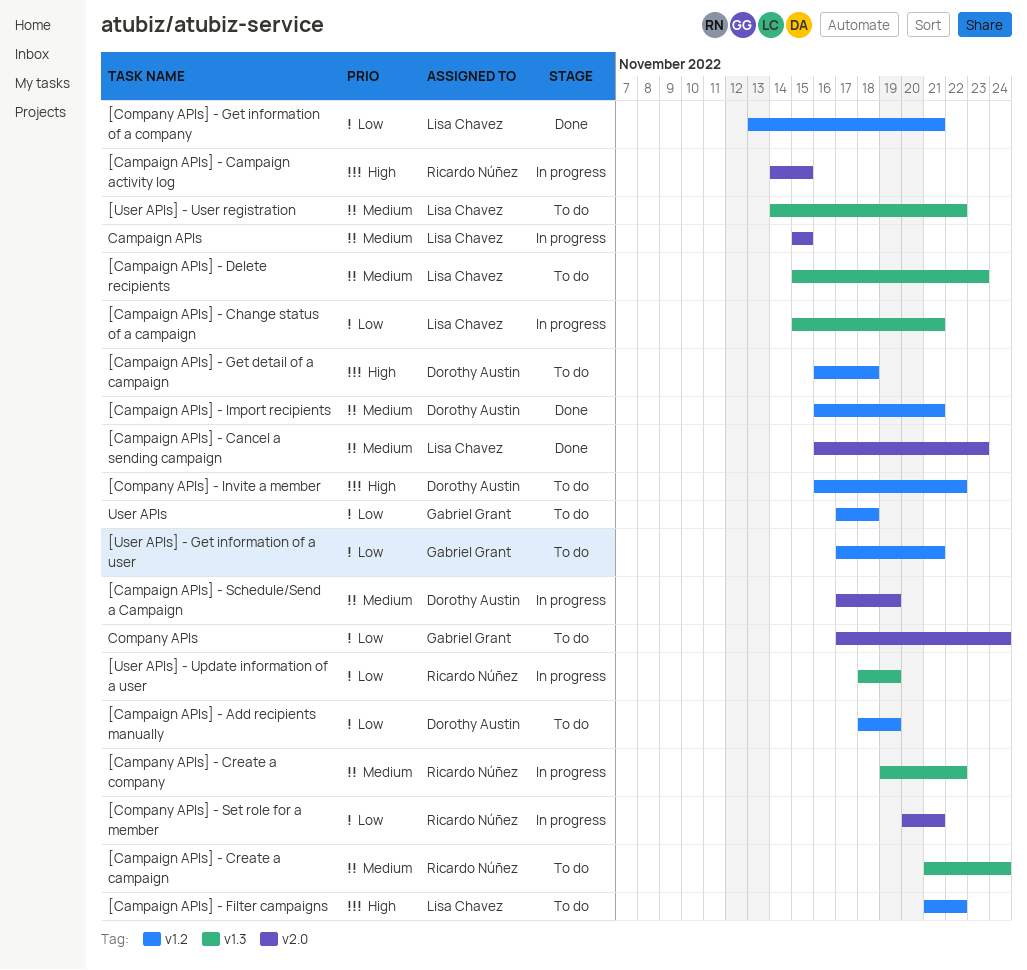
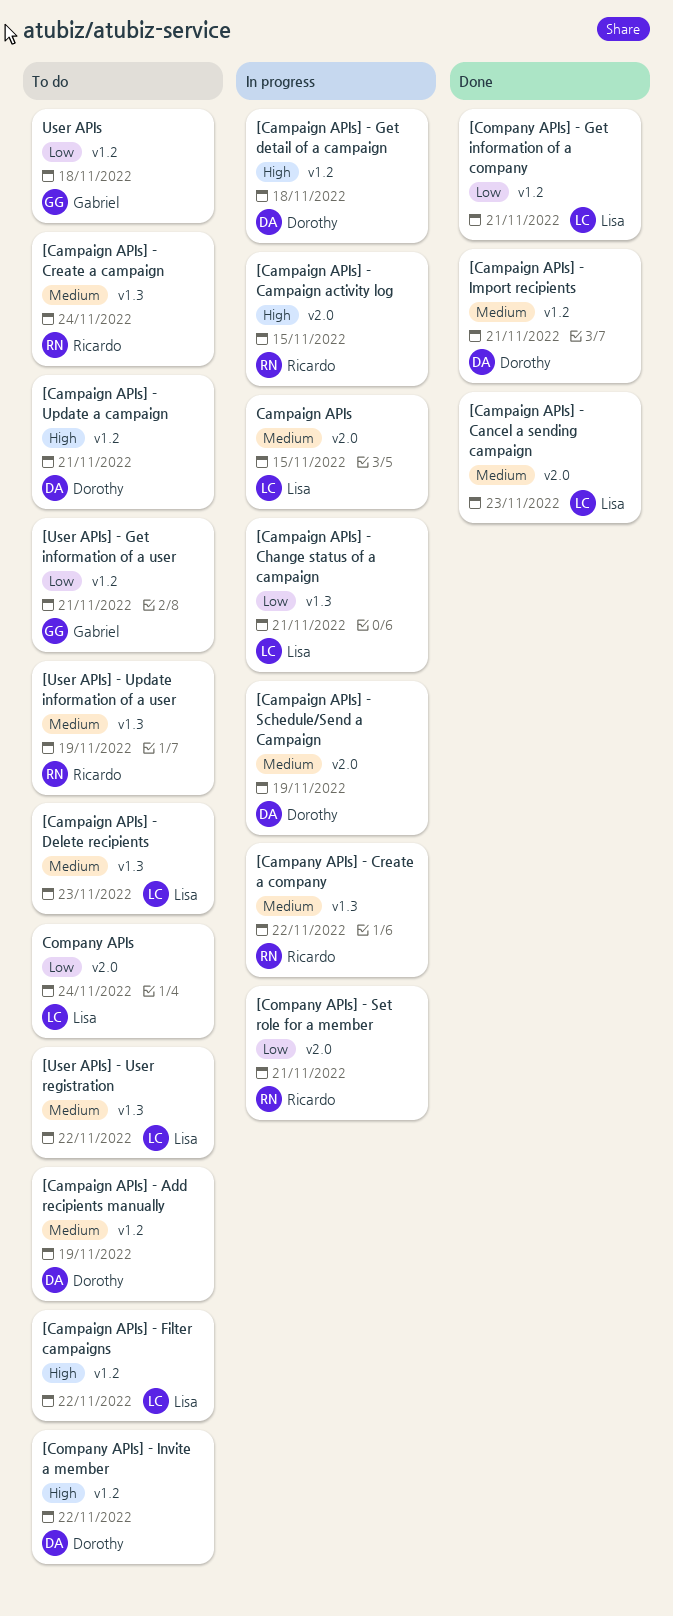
[Campaign APIs] - Add recipients manually, priority: Low -> Medium
[Campaign APIs] - Get detail of a campaign, status: To do -> In progress
[Campaign APIs] - Update a campaign: none -> present
[User APIs] - Update information of a user, status: In progress -> To do
[User APIs] - Update information of a user, priority: Low -> Medium
Company APIs, owner: Gabriel Grant -> Lisa Chavez

